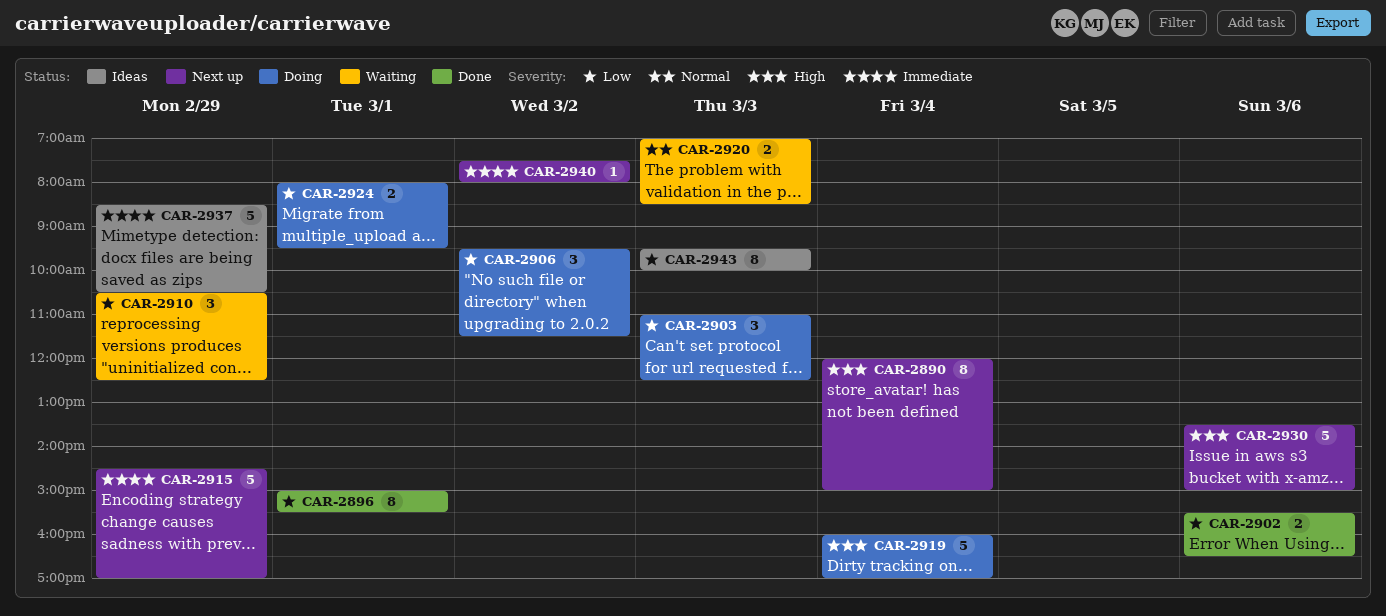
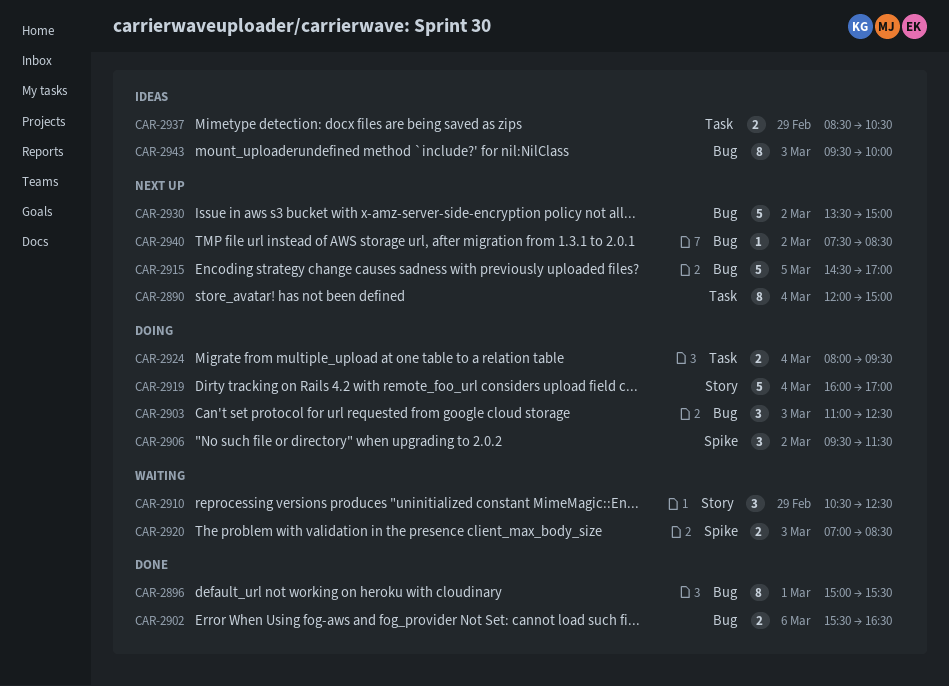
CAR-2915, day: Feb 29 -> Mar 5
CAR-2924, day: Mar 1 -> Mar 4
CAR-2930, day: Mar 6 -> Mar 2
CAR-2937, estimate: 5 -> 2
CAR-2940, ends: 08:00 -> 08:30

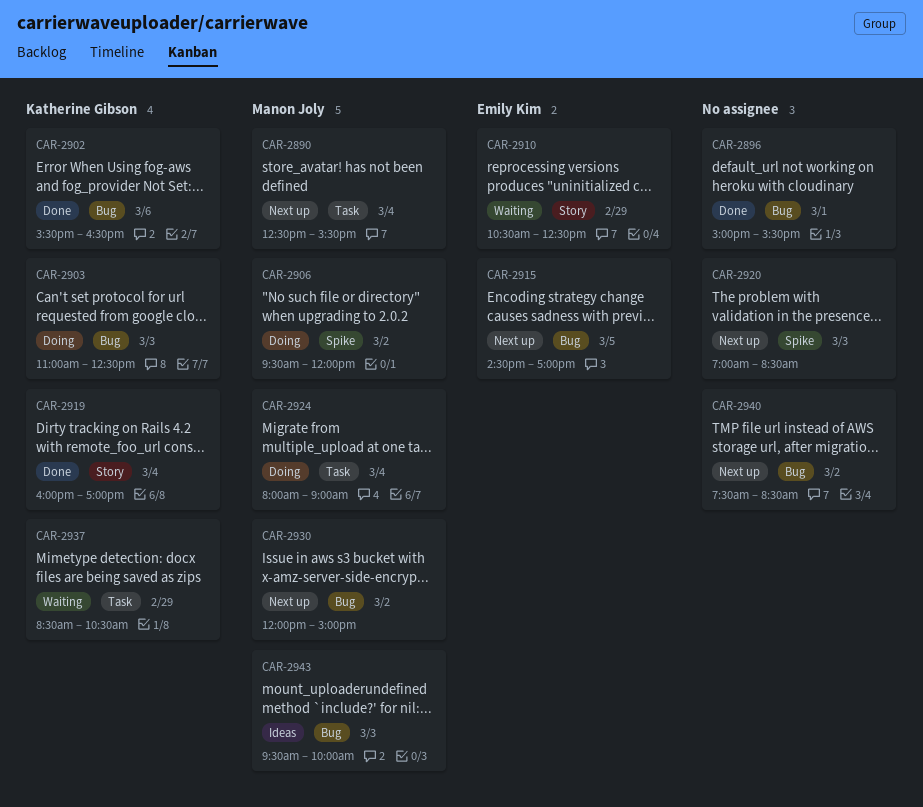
CAR-2890, begins: 12:00 -> 12:30
CAR-2890, ends: 15:00 -> 15:30
CAR-2906, ends: 11:30 -> 12:00
CAR-2919, status: Doing -> Done
CAR-2920, status: Waiting -> Next up
CAR-2924, ends: 09:30 -> 09:00
CAR-2930, begins: 13:30 -> 12:00
CAR-2937, status: Ideas -> Waiting

